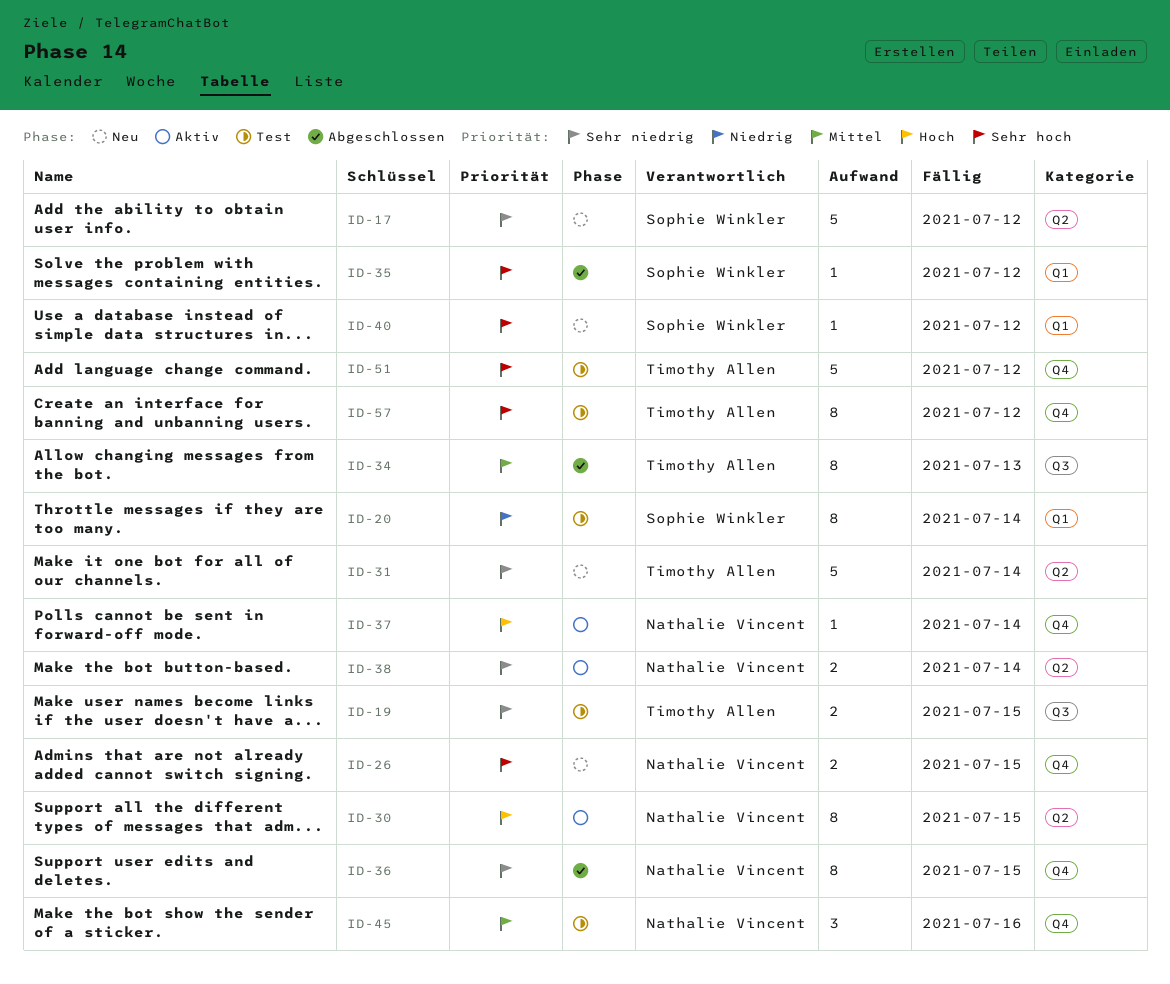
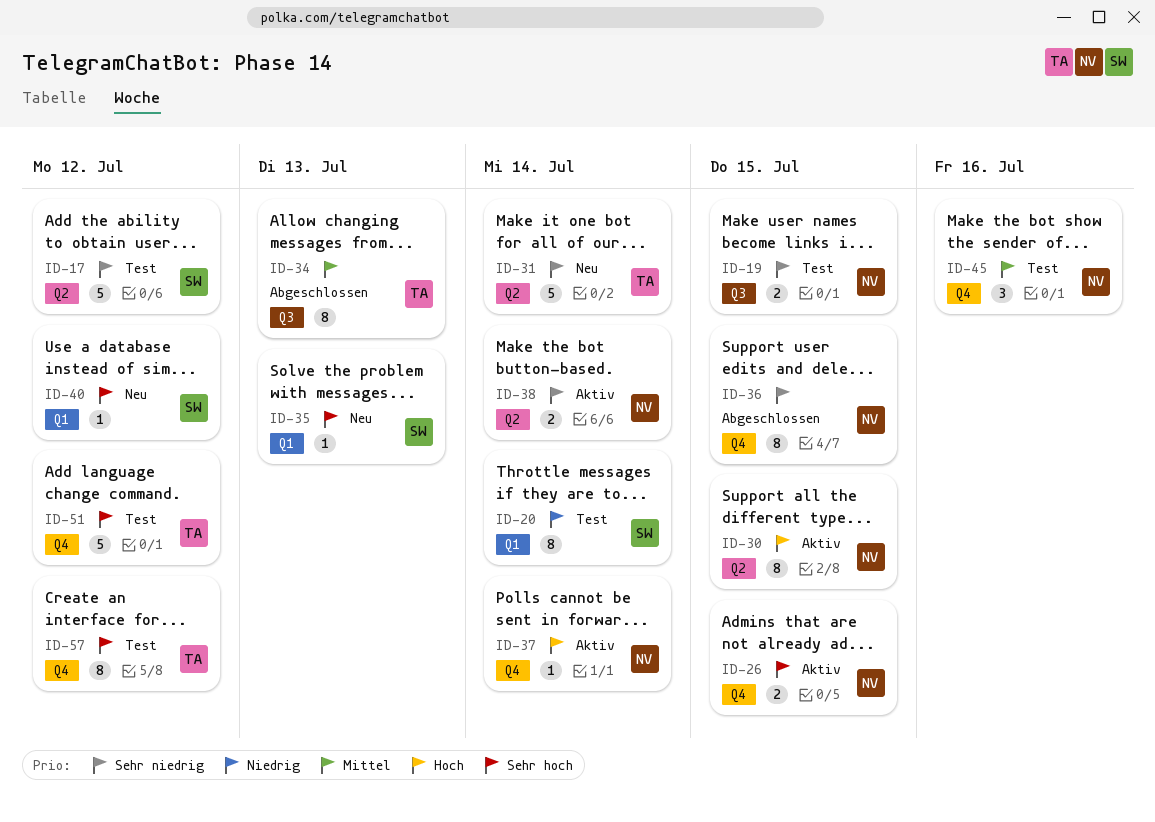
ID-17, status: Neu -> Test
ID-19, owner: Timothy Allen -> Nathalie Vincent
ID-26, status: Neu -> Aktiv
ID-35, status: Abgeschlossen -> Neu
ID-35, due: Jul 12 -> Jul 13

